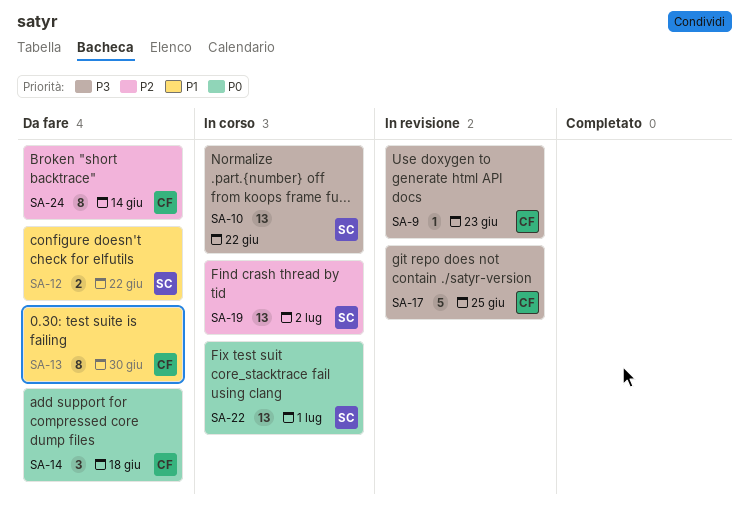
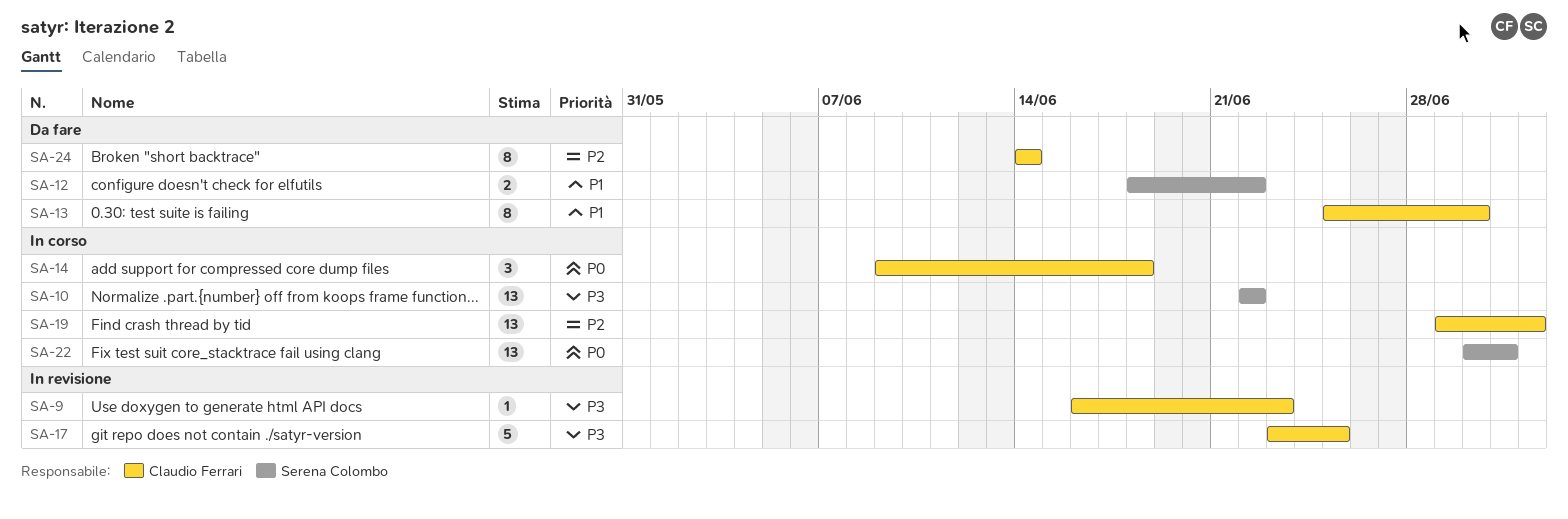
SA-14, status: Da fare -> In corso
SA-19, owner: Serena Colombo -> Claudio Ferrari

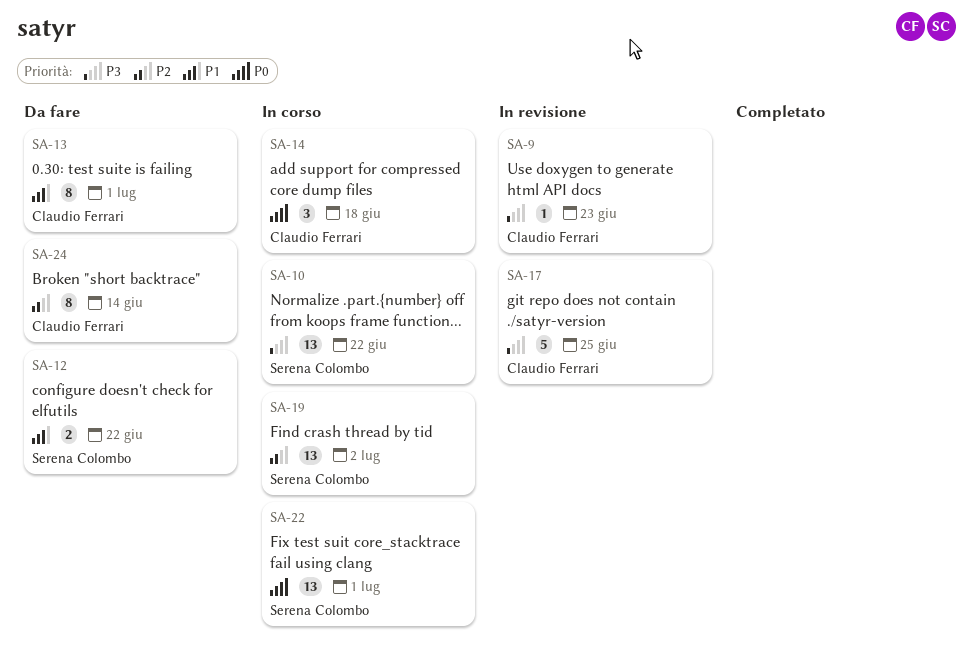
SA-13, due: Jun 30 -> Jul 1
SA-19, owner: Claudio Ferrari -> Serena Colombo

